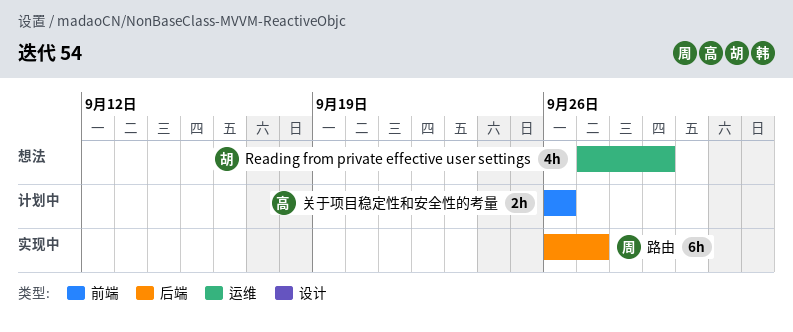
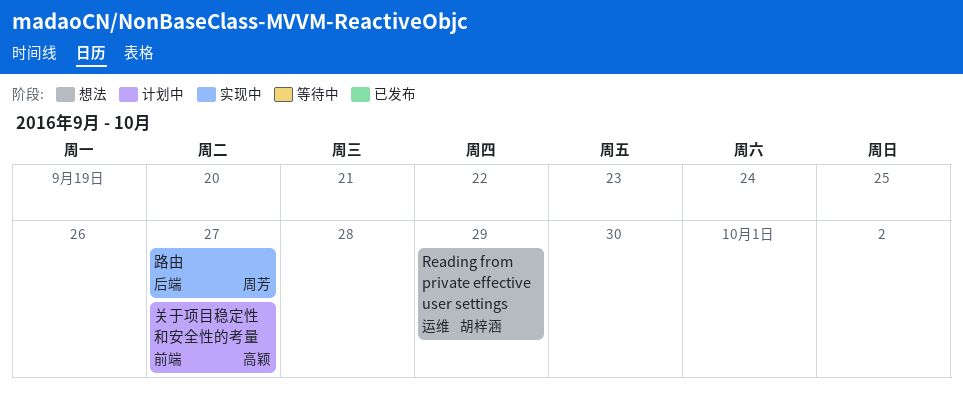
关于项目稳定性和安全性的考量, due: Sep 26 -> Sep 27

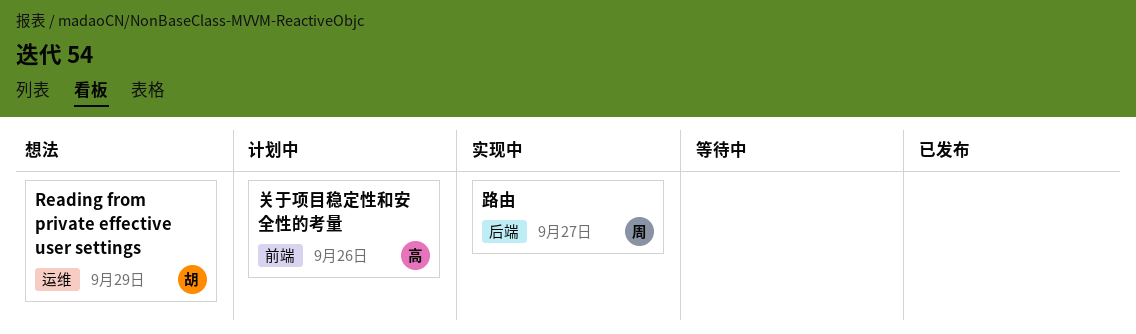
关于项目稳定性和安全性的考量, due: Sep 27 -> Sep 26

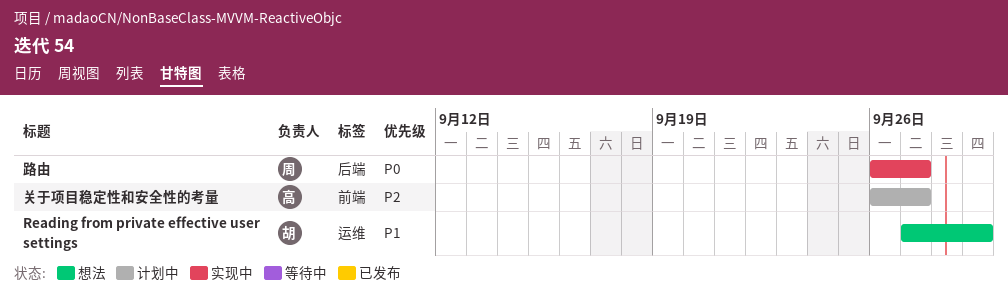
关于项目稳定性和安全性的考量, due: Sep 26 -> Sep 27

